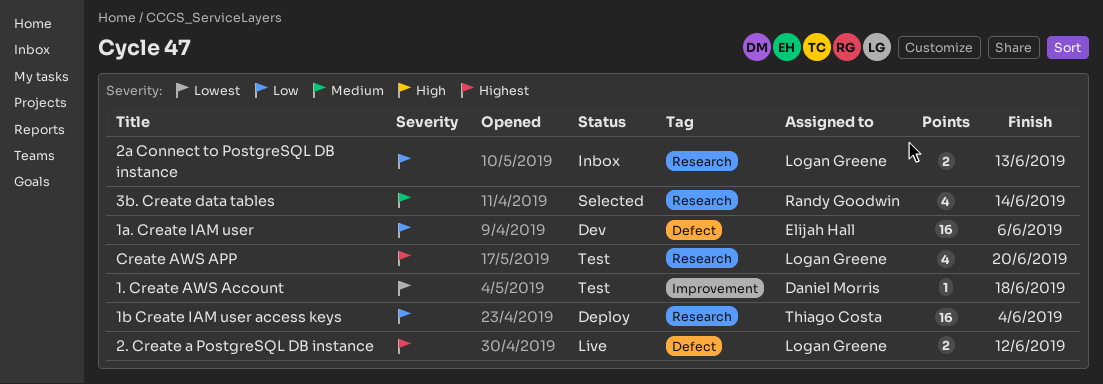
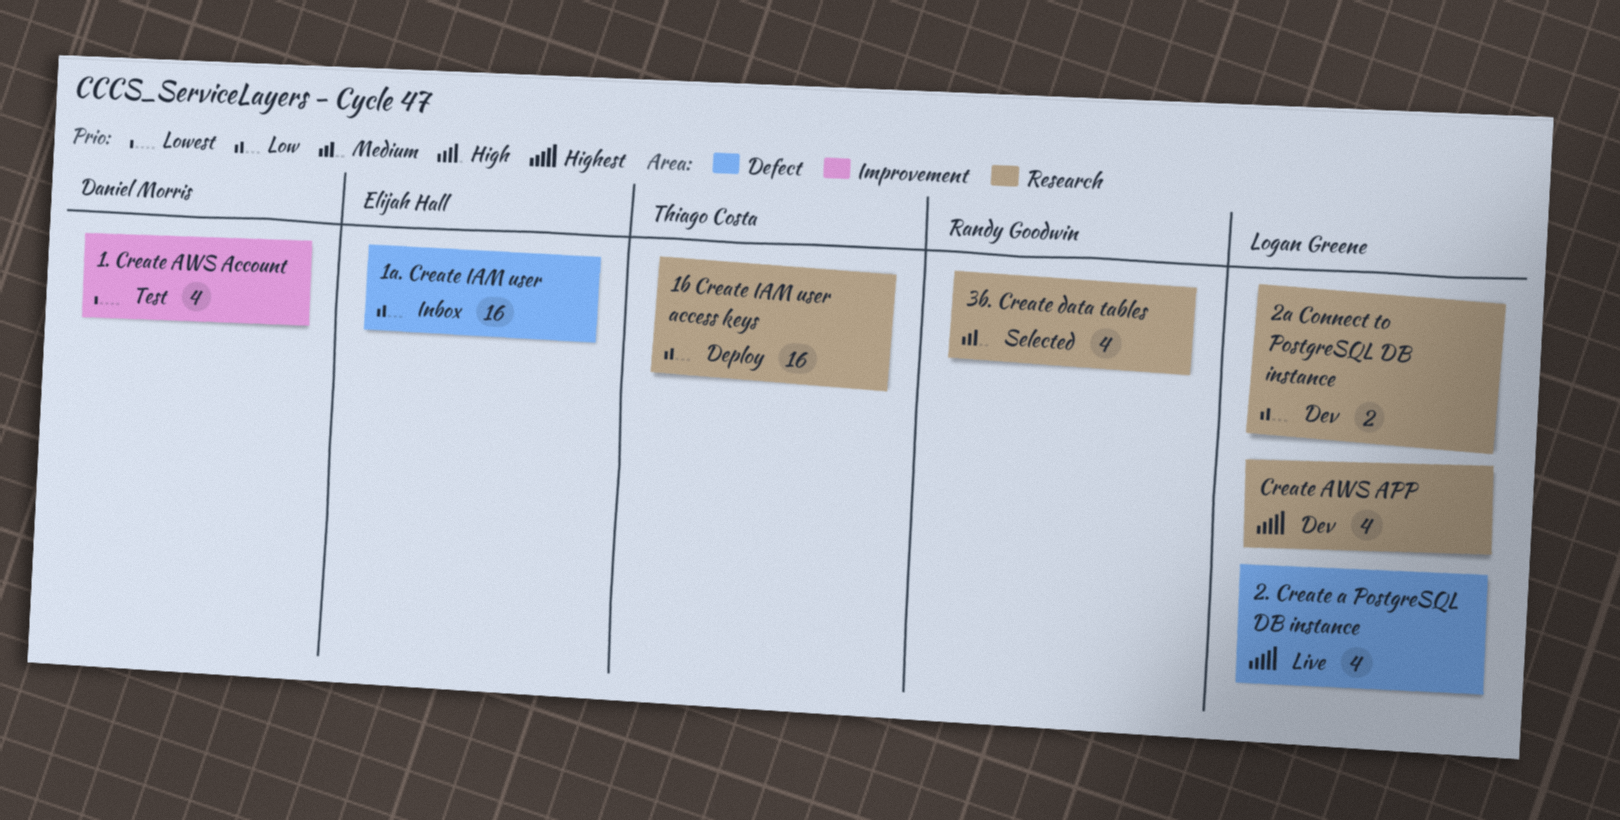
1. Create AWS Account, estimate: 1 -> 4
1a. Create IAM user, status: Dev -> Inbox
2. Create a PostgreSQL DB instance, estimate: 2 -> 4
2a Connect to PostgreSQL DB instance, status: Inbox -> Dev
Create AWS APP, status: Test -> Dev

